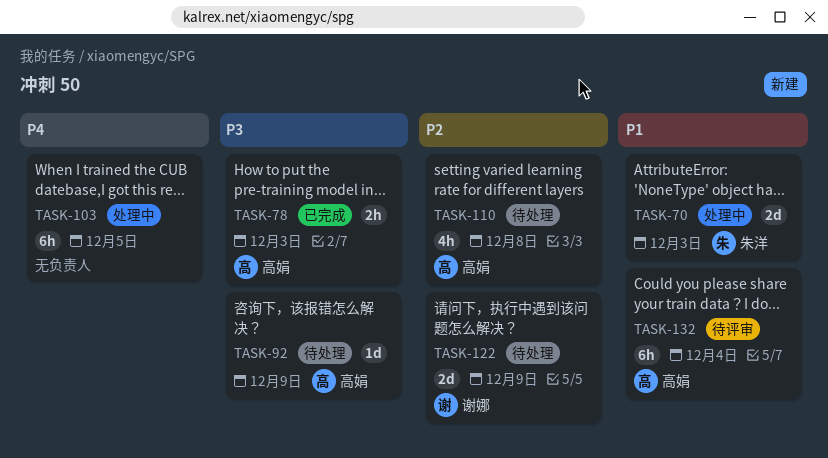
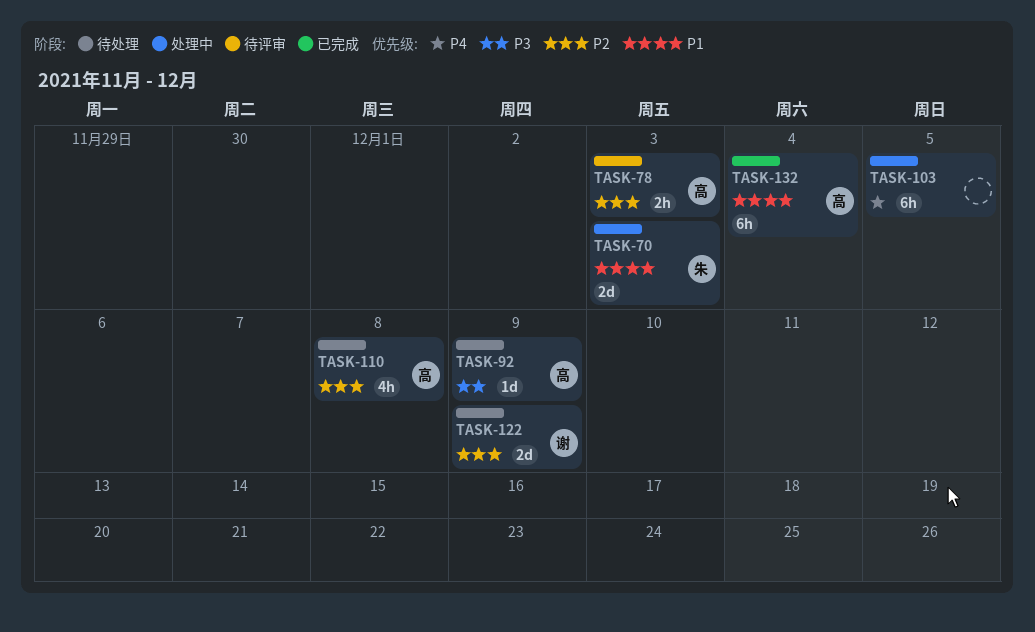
TASK-78, status: 已完成 -> 待评审
TASK-78, priority: P3 -> P2
TASK-132, status: 待评审 -> 已完成

